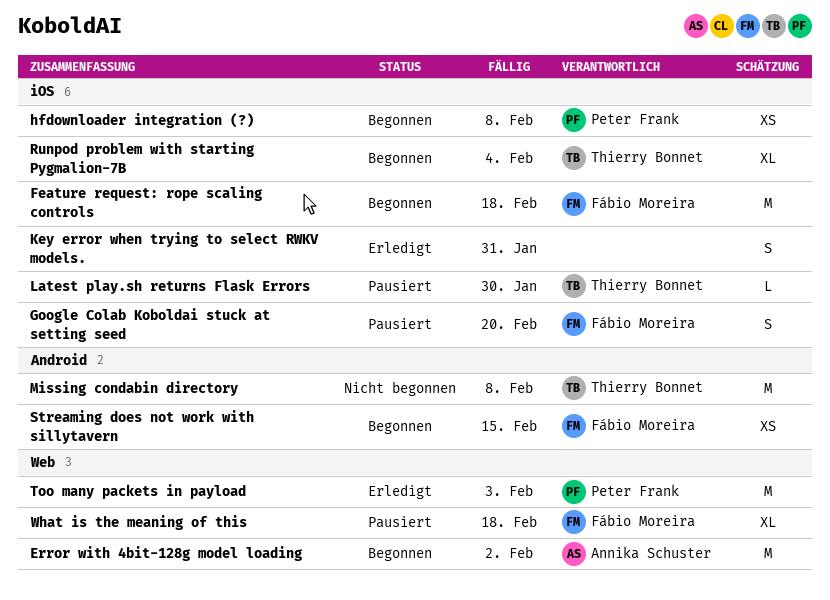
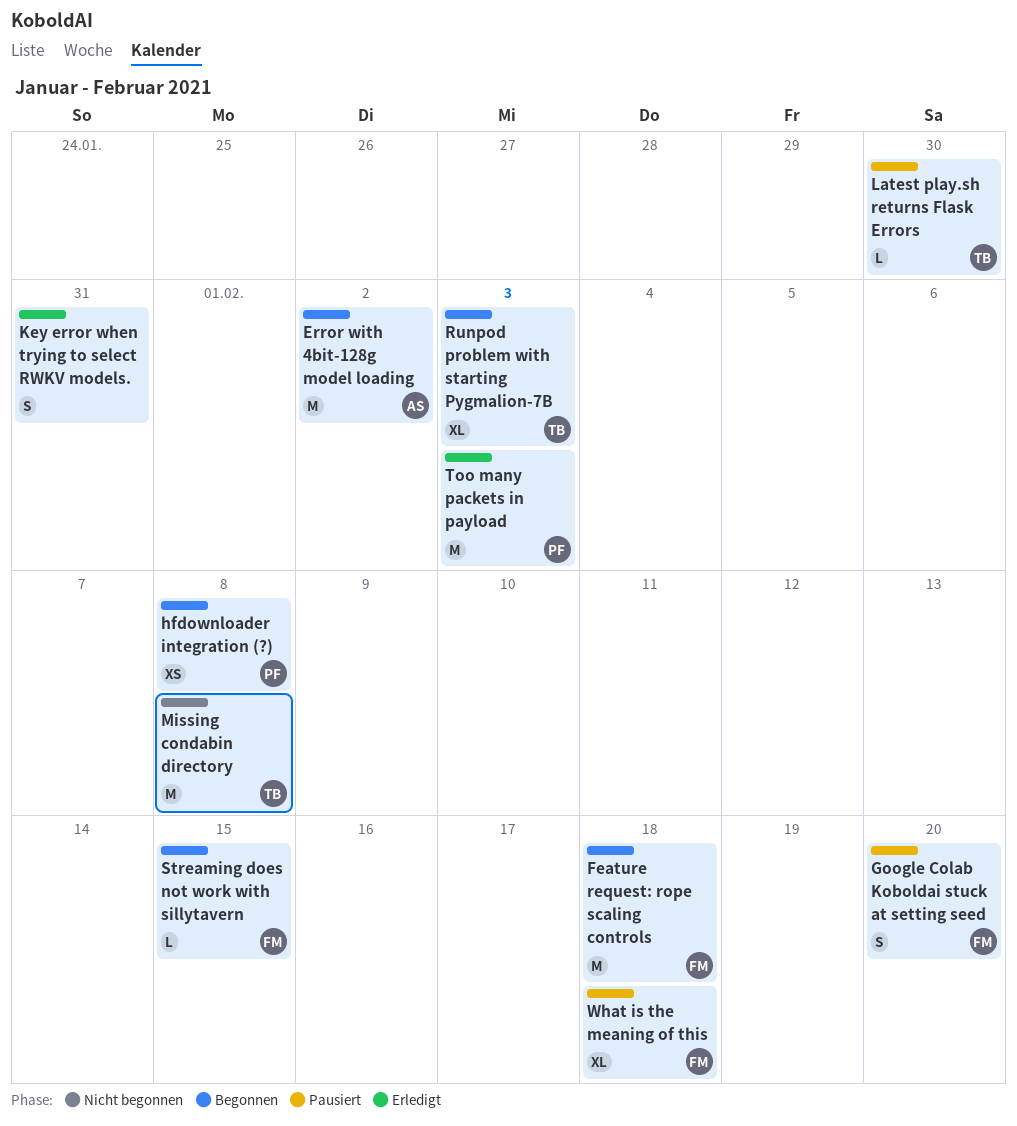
Runpod problem with starting Pygmalion-7B, due: Feb 4 -> Feb 3
Streaming does not work with sillytavern, estimate: XS -> L

